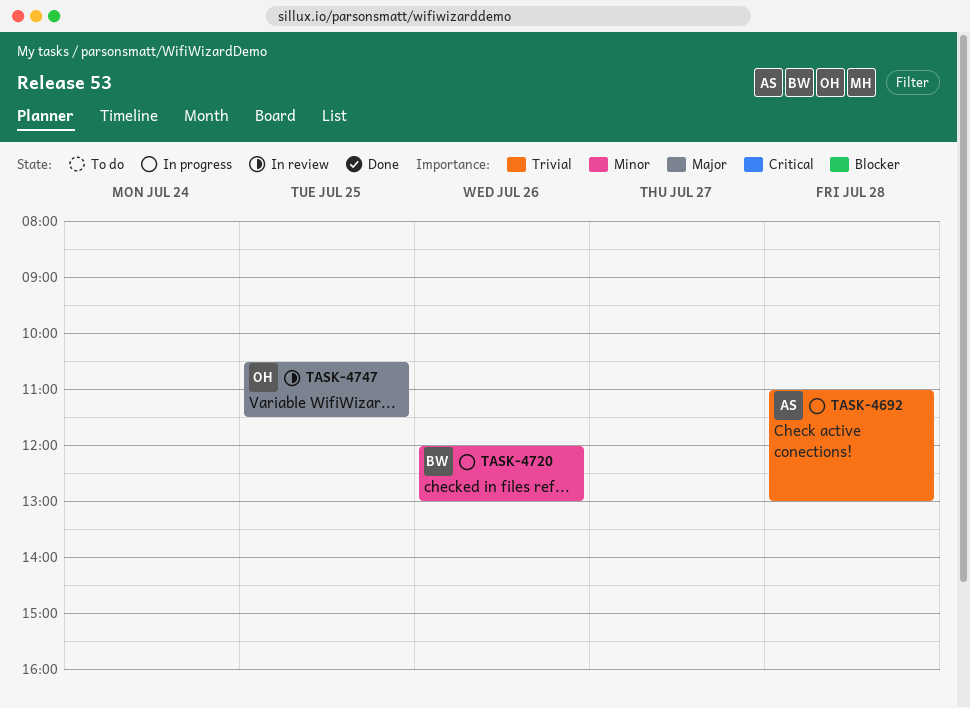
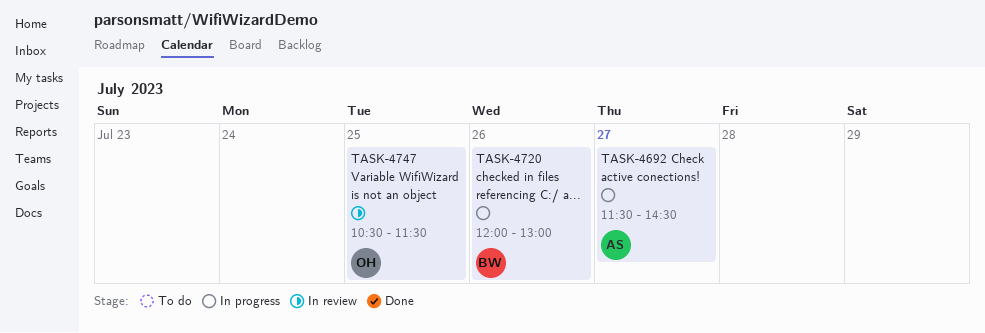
TASK-4692, day: Jul 28 -> Jul 27
TASK-4692, begins: 11:00 -> 11:30
TASK-4692, ends: 13:00 -> 14:30

